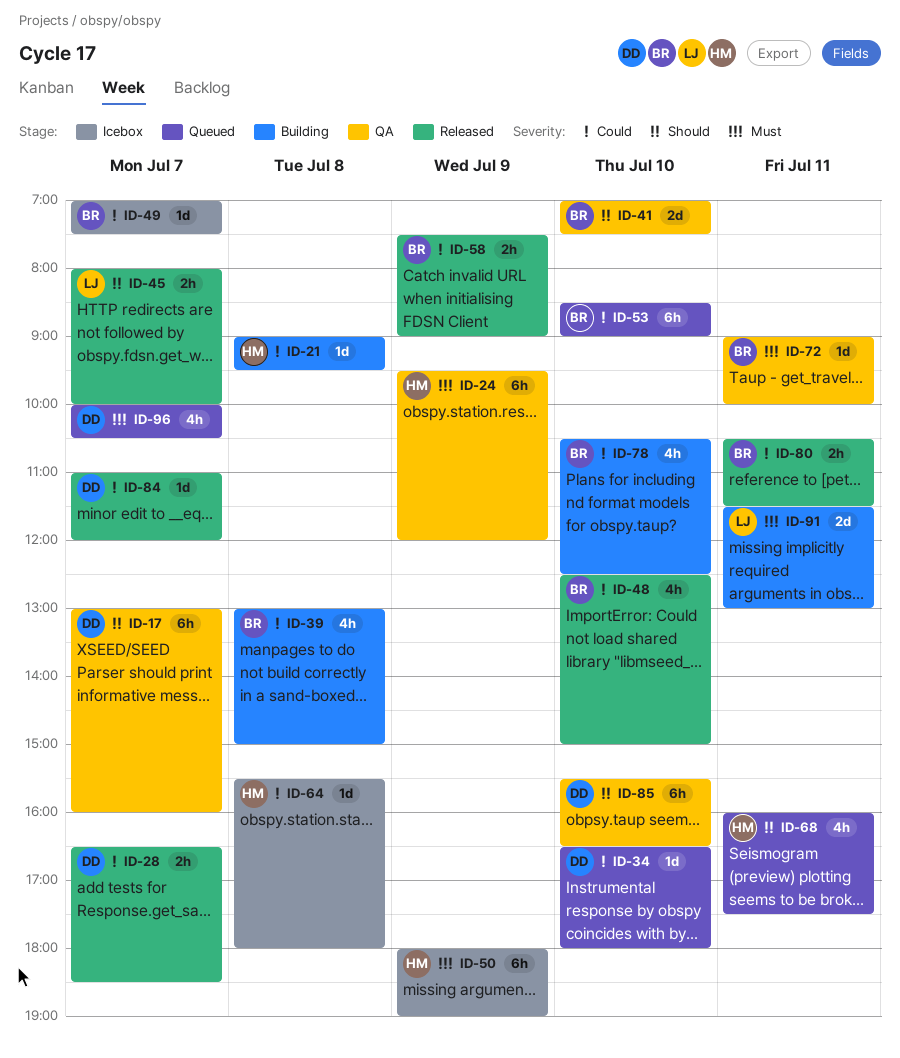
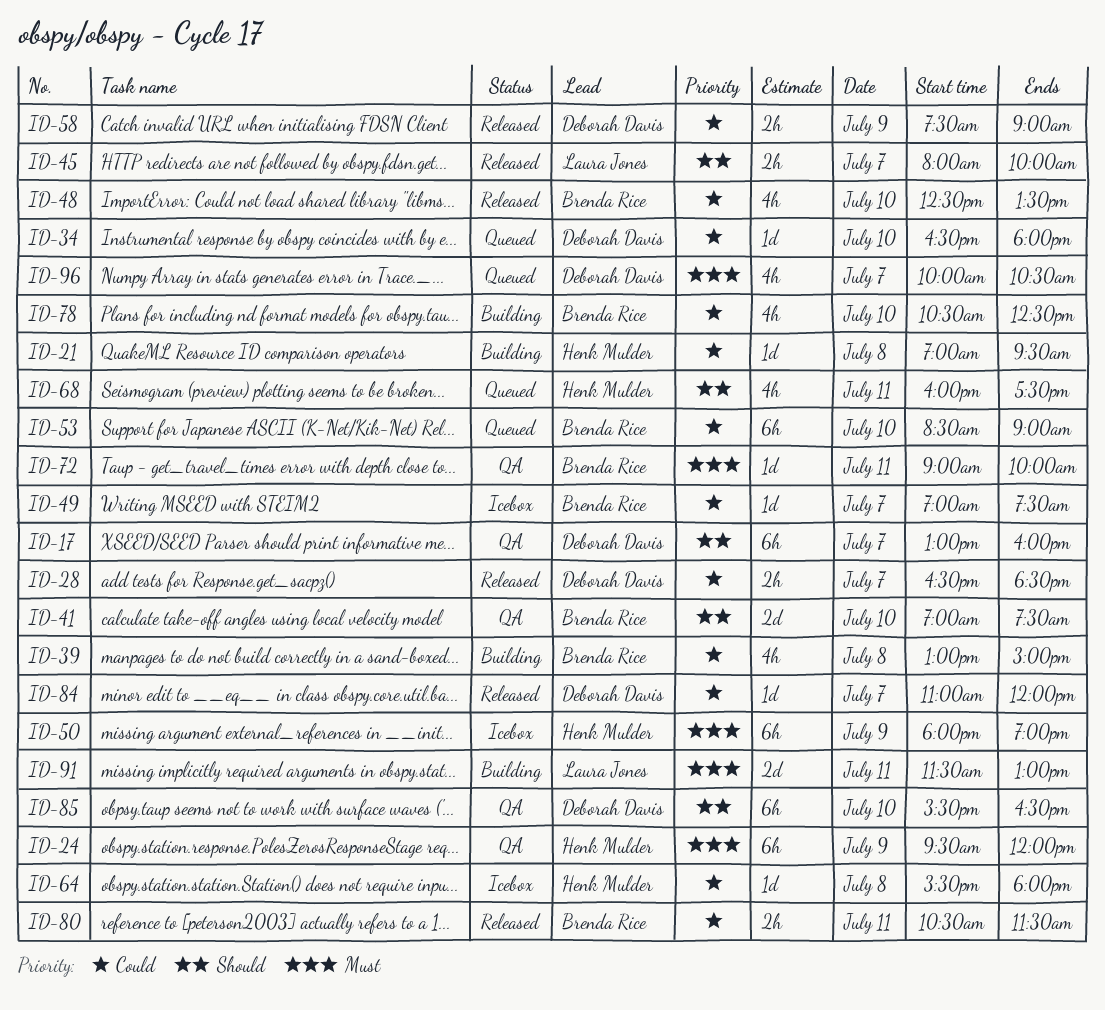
ID-21, begins: 09:00 -> 07:00
ID-48, ends: 15:00 -> 13:30
ID-58, owner: Brenda Rice -> Deborah Davis

